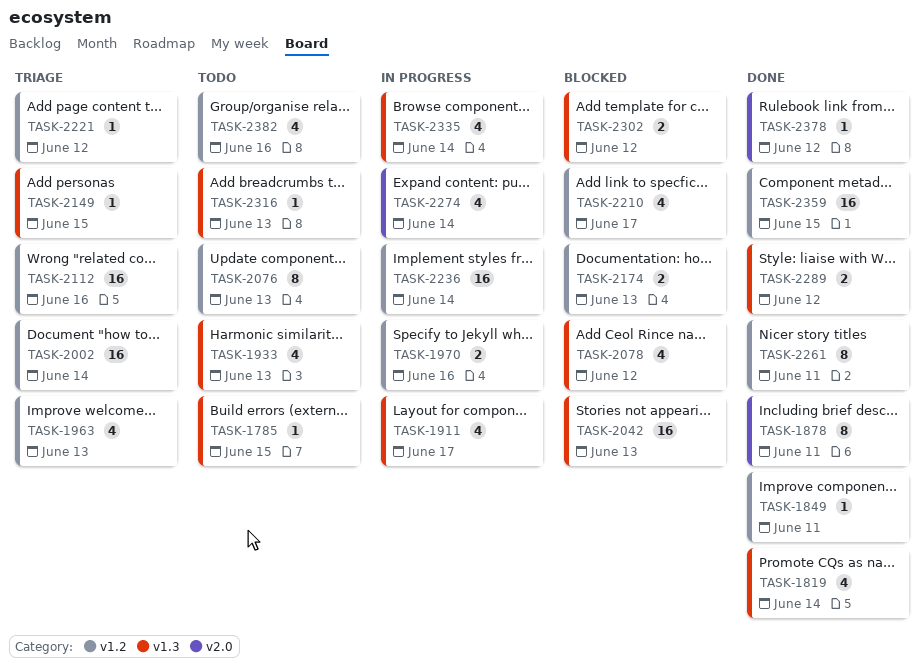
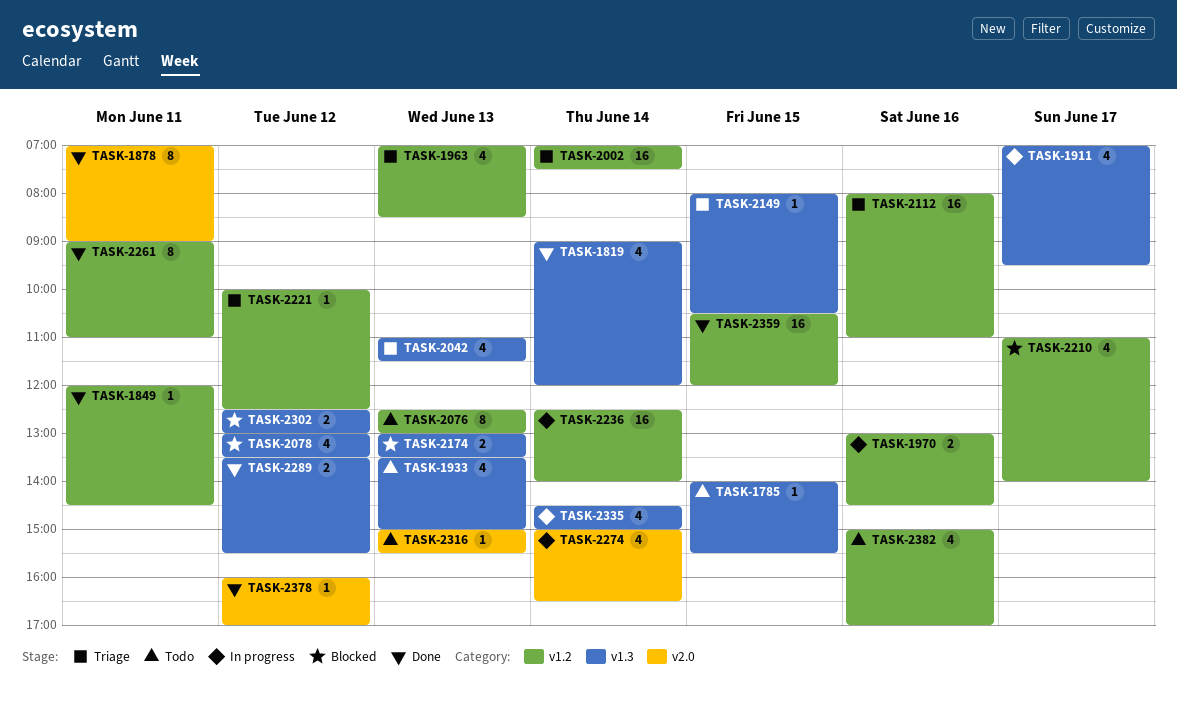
TASK-2042, status: Blocked -> Triage
TASK-2042, estimate: 16 -> 4
TASK-2174, label: v1.2 -> v1.3
TASK-2316, label: v1.3 -> v2.0

